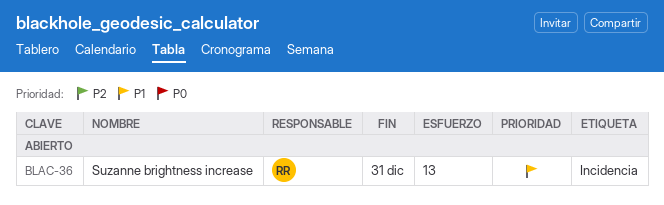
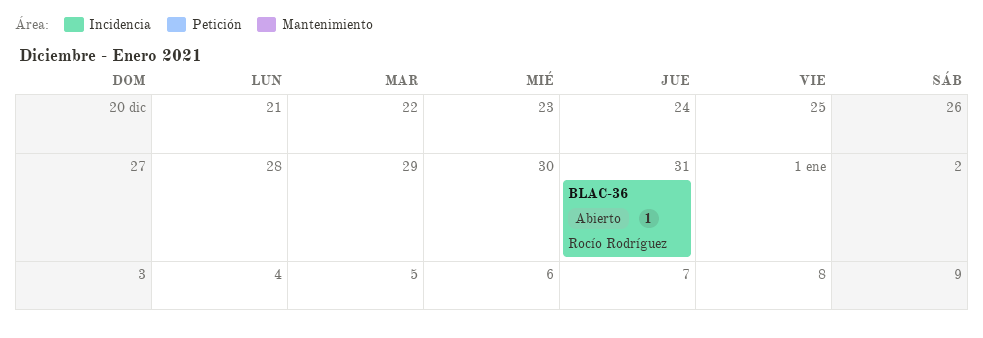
BLAC-36, estimate: 13 -> 1

